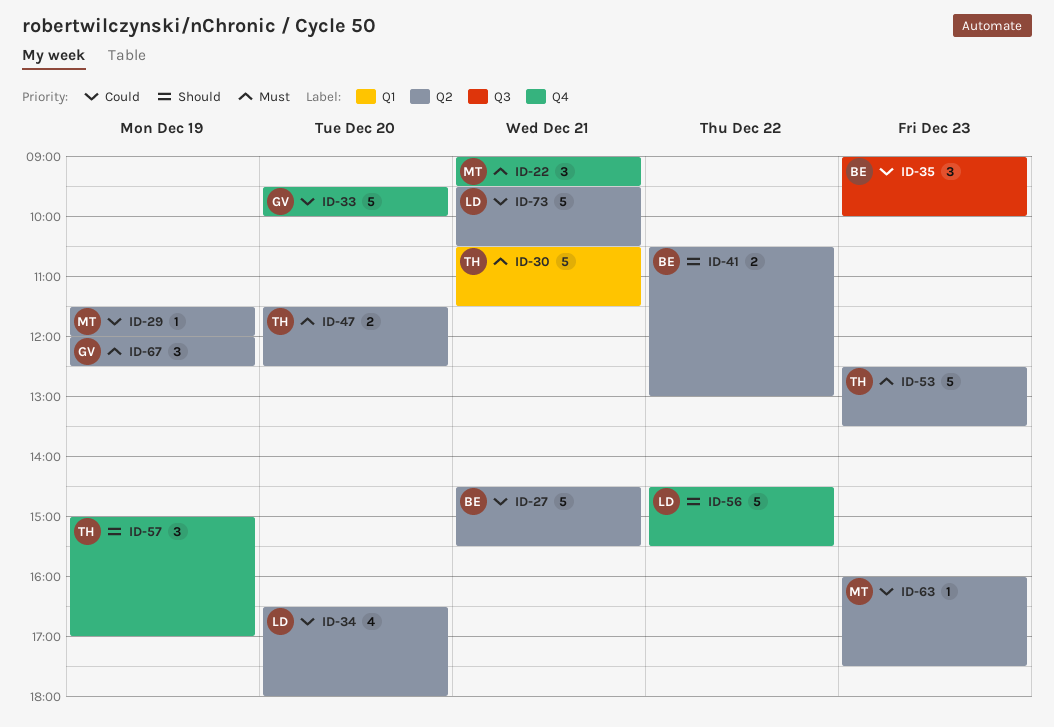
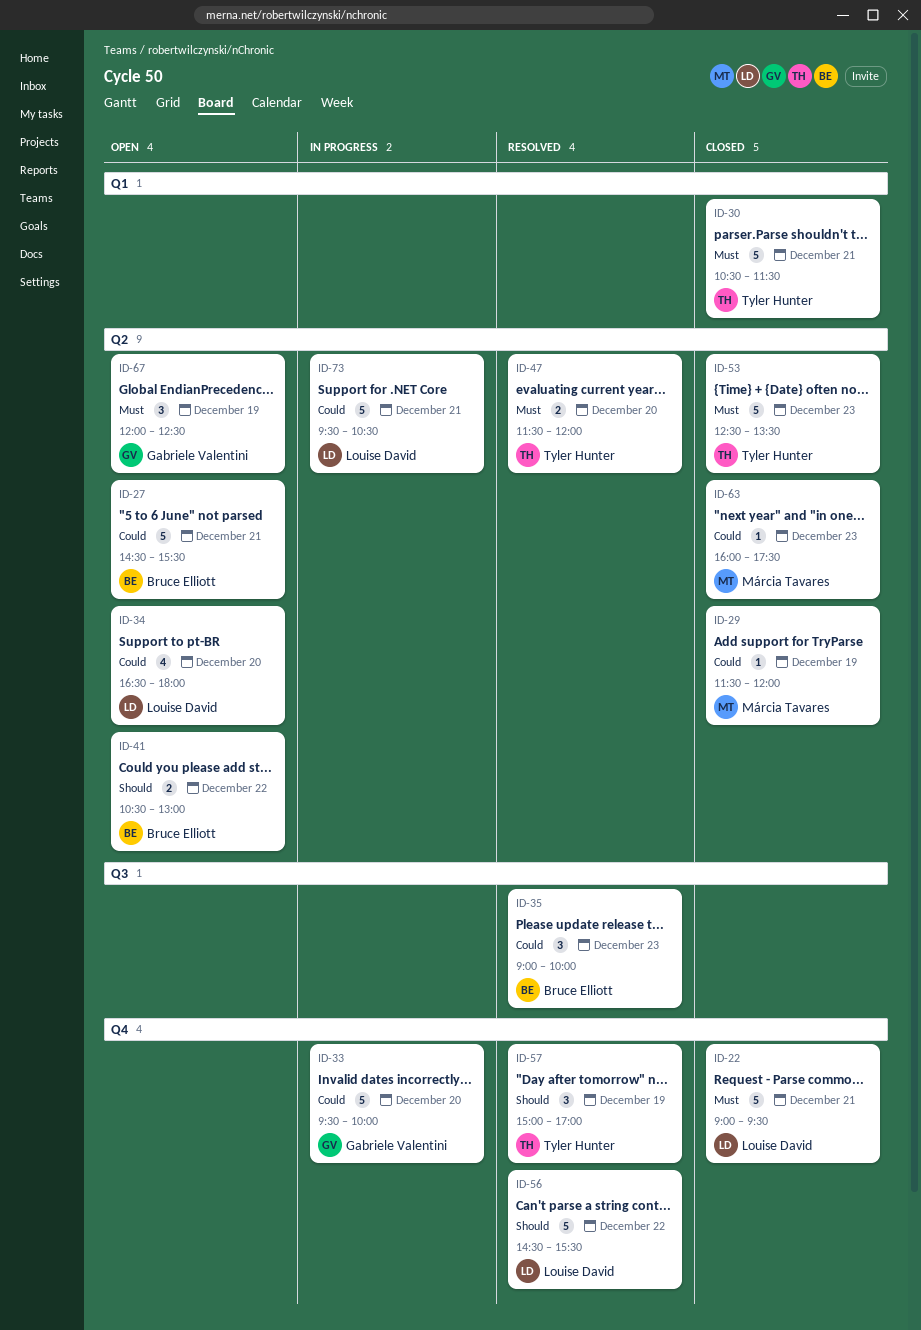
ID-22, owner: Márcia Tavares -> Louise David
ID-22, estimate: 3 -> 5
ID-47, ends: 12:30 -> 12:00

